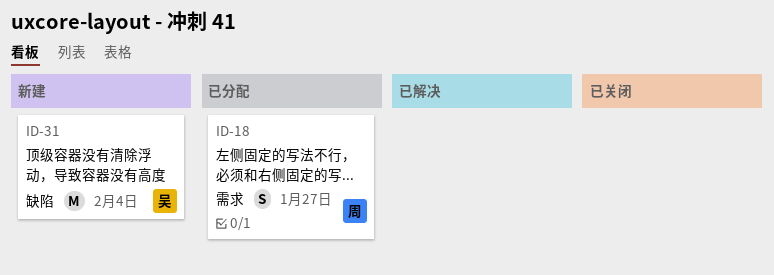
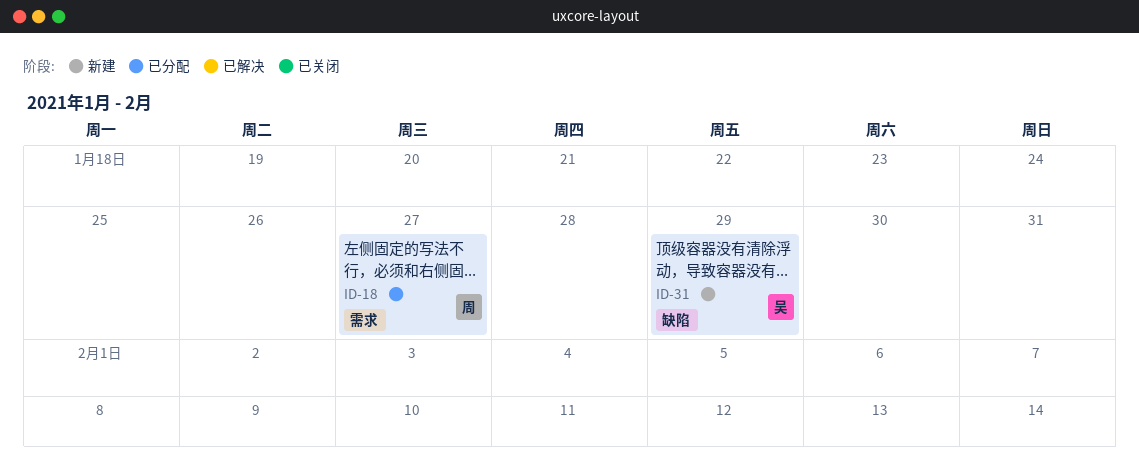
ID-31, due: Feb 4 -> Jan 29

